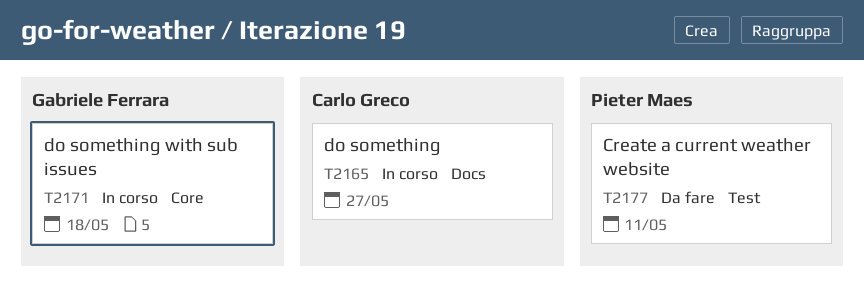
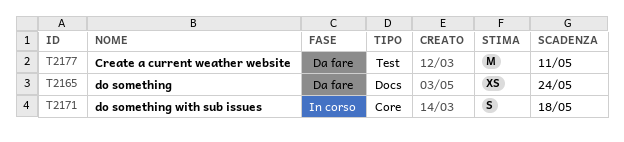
T2165, status: In corso -> Da fare
T2165, due: May 27 -> May 24

